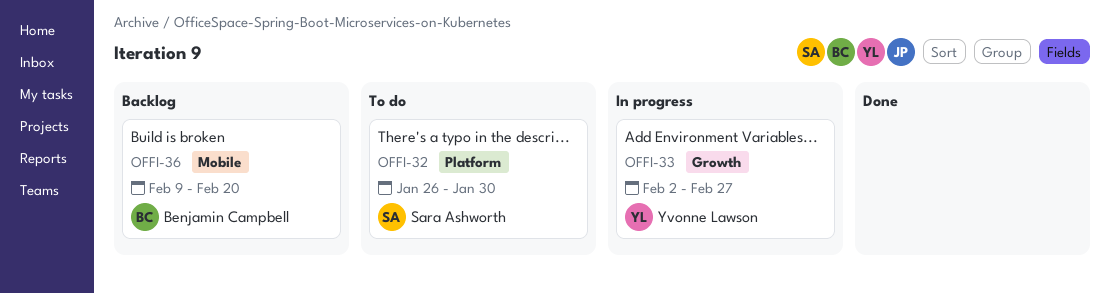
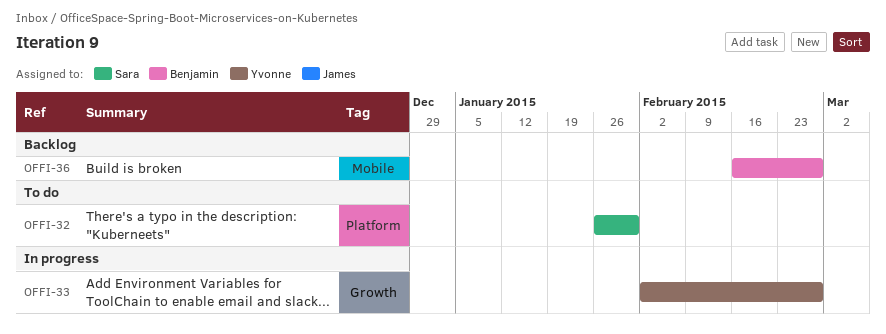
OFFI-36, start: Feb 9 -> Feb 16
OFFI-36, due: Feb 20 -> Feb 27

